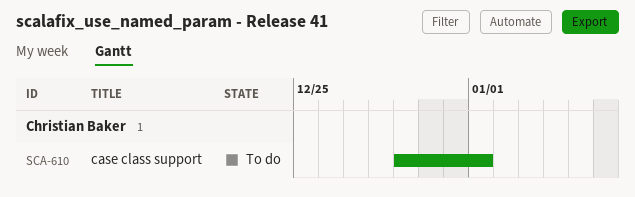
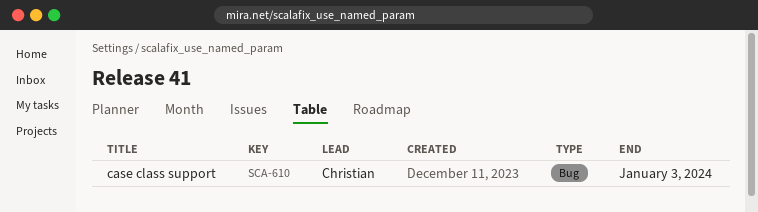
SCA-610, due: Jan 1 -> Jan 3

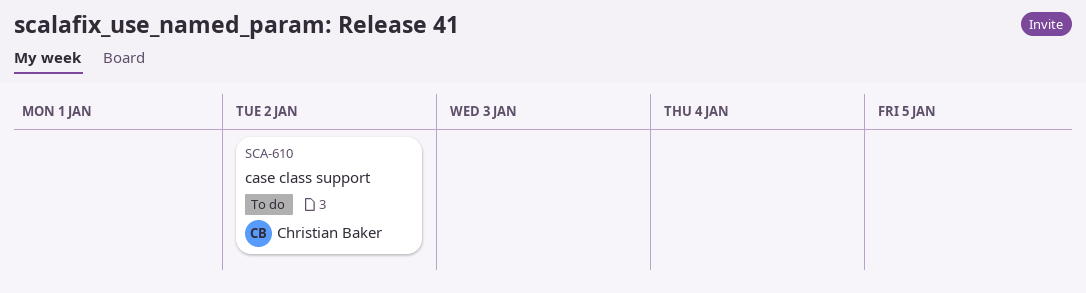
SCA-610, due: Jan 3 -> Jan 2

